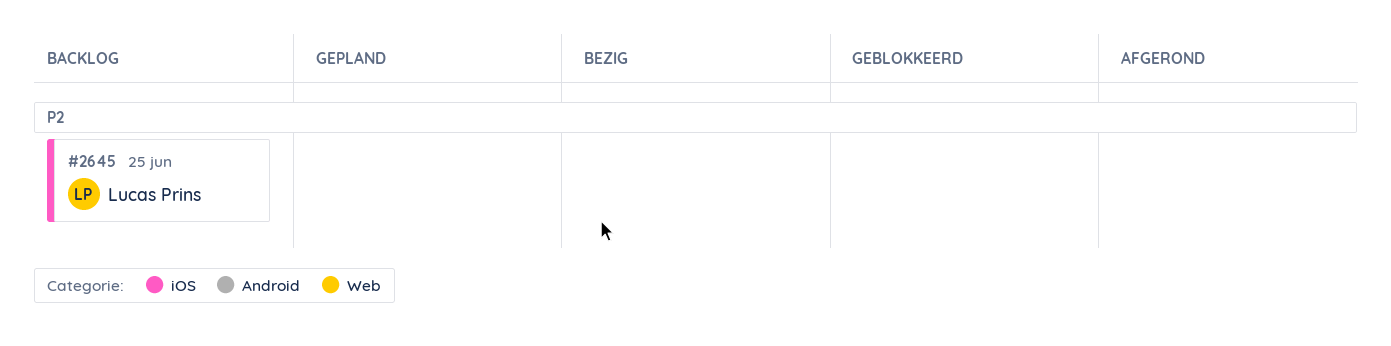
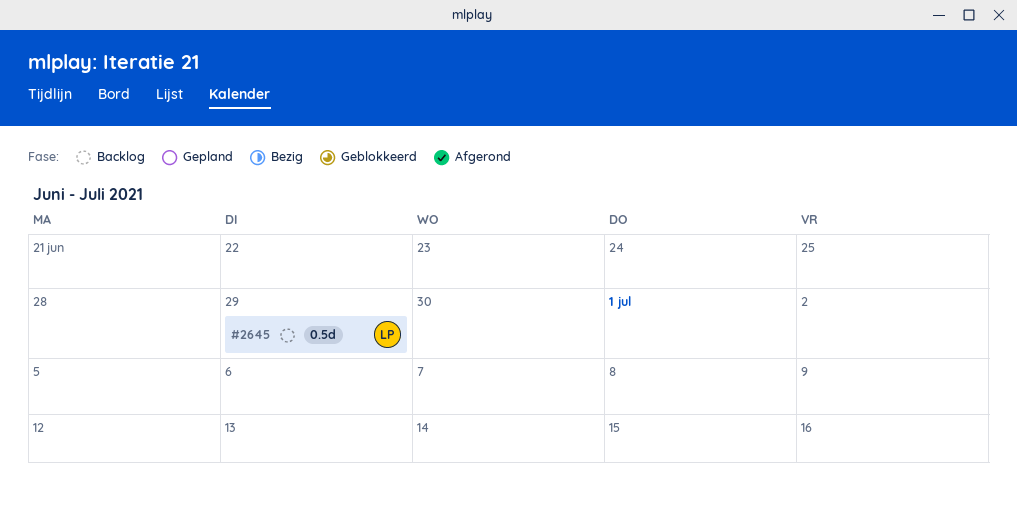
#2645, due: Jun 25 -> Jun 29

